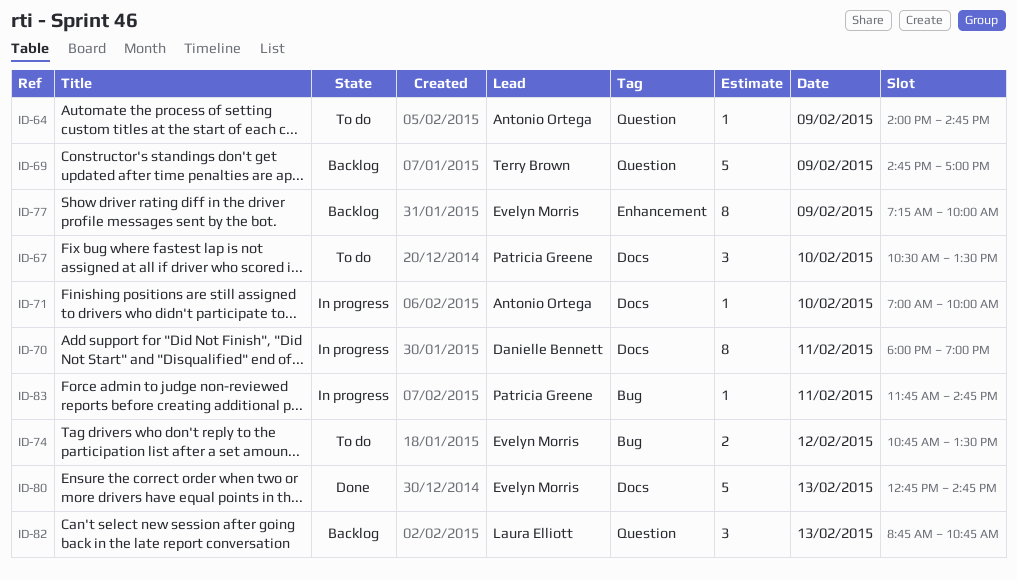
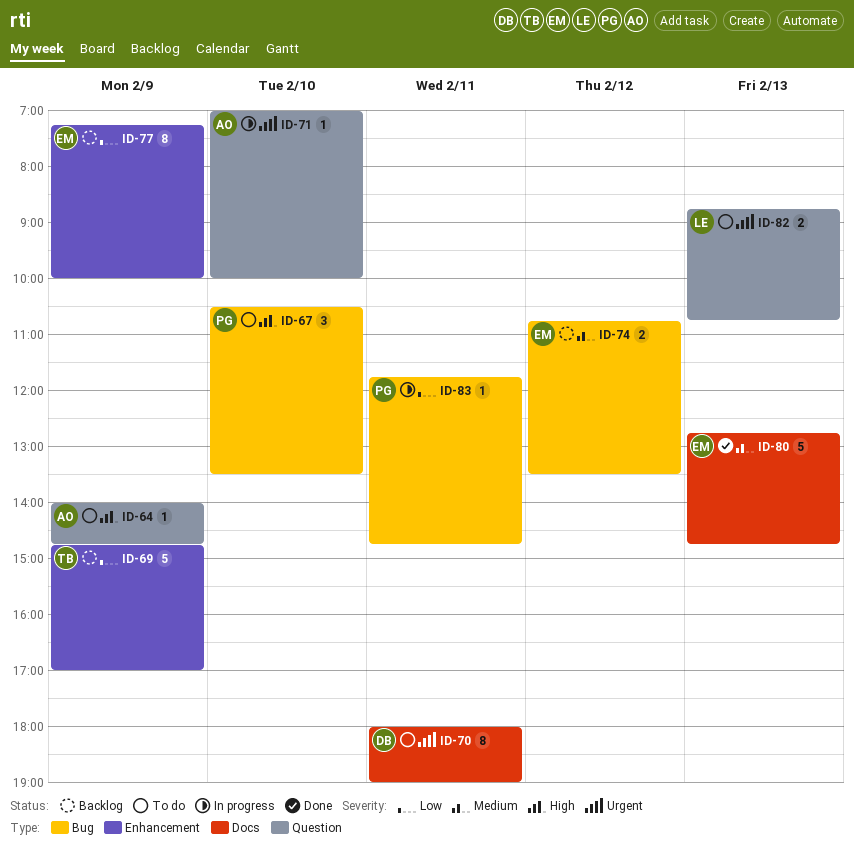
ID-67, label: Docs -> Bug
ID-69, label: Question -> Enhancement
ID-70, status: In progress -> To do
ID-71, label: Docs -> Question
ID-74, status: To do -> Backlog
ID-82, status: Backlog -> To do
ID-82, estimate: 3 -> 2

